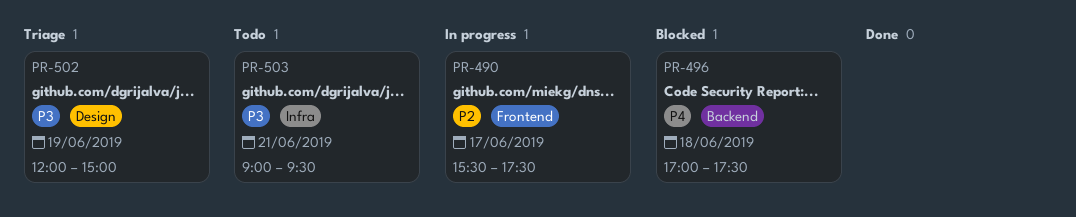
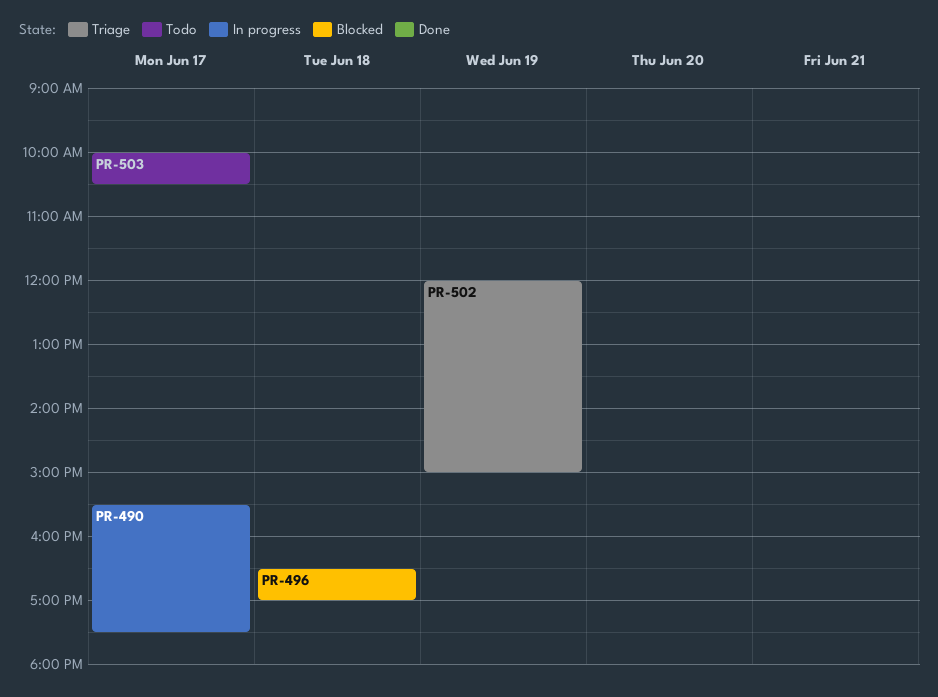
PR-496, begins: 17:00 -> 16:30
PR-496, ends: 17:30 -> 17:00
PR-503, day: Jun 21 -> Jun 17
PR-503, begins: 09:00 -> 10:00
PR-503, ends: 09:30 -> 10:30

